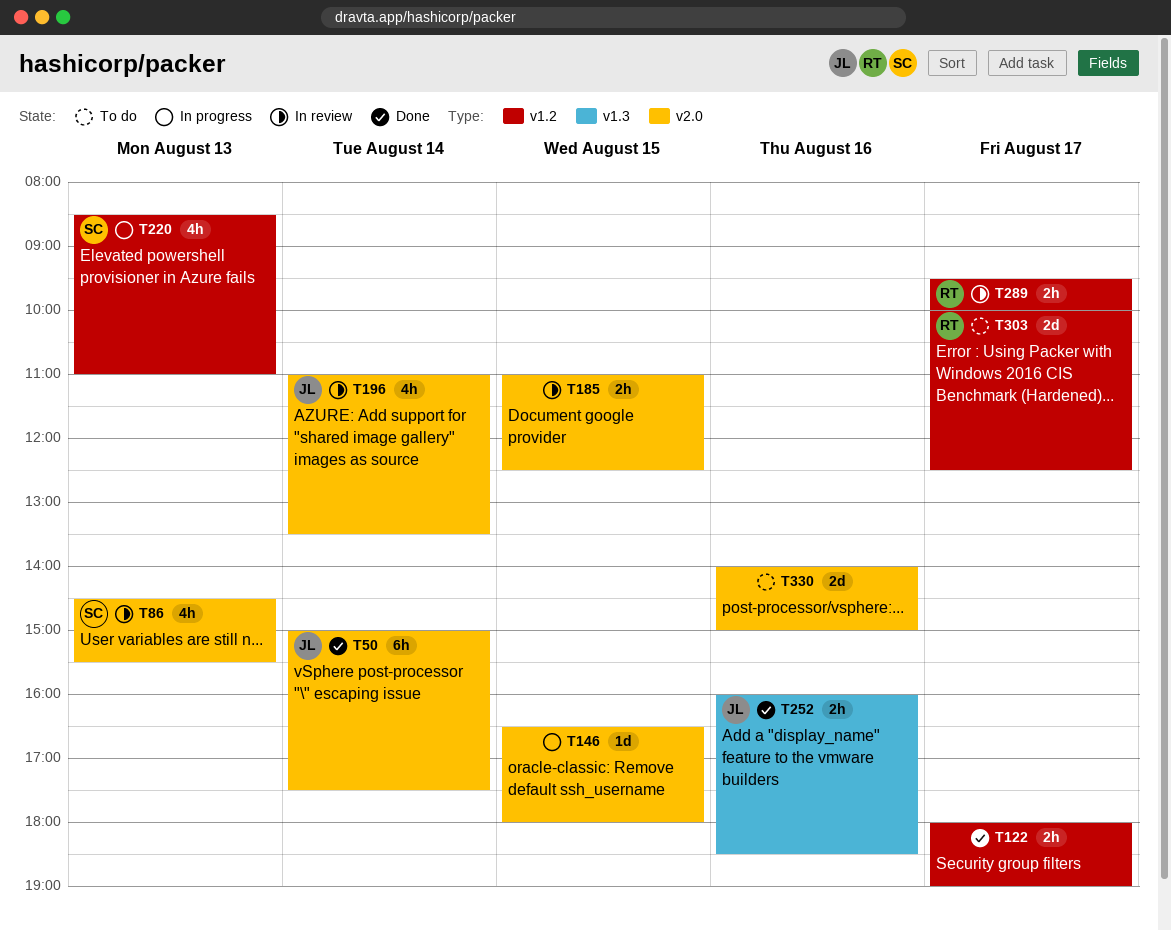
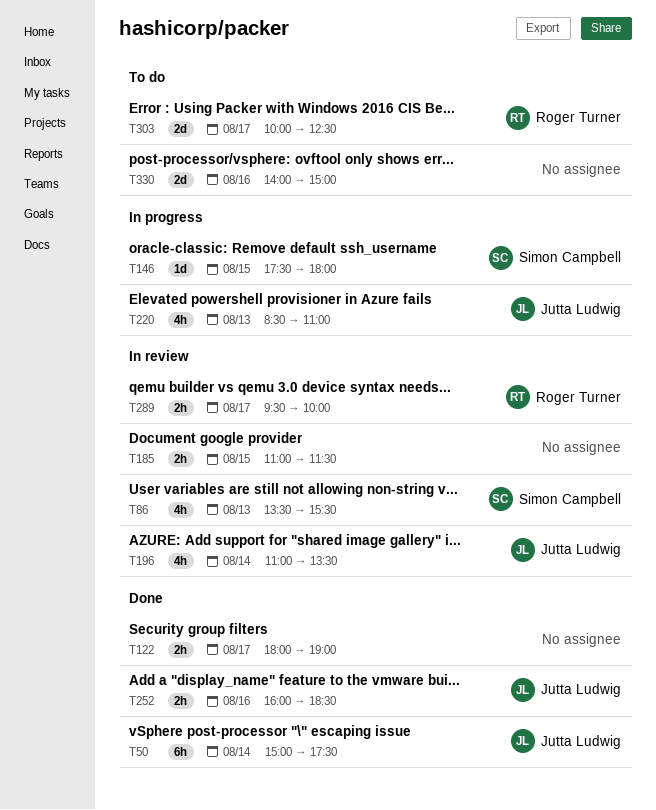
T86, begins: 14:30 -> 13:30
T146, owner: none -> Simon Campbell
T146, begins: 16:30 -> 17:30
T185, ends: 12:30 -> 11:30
T220, owner: Simon Campbell -> Jutta Ludwig

